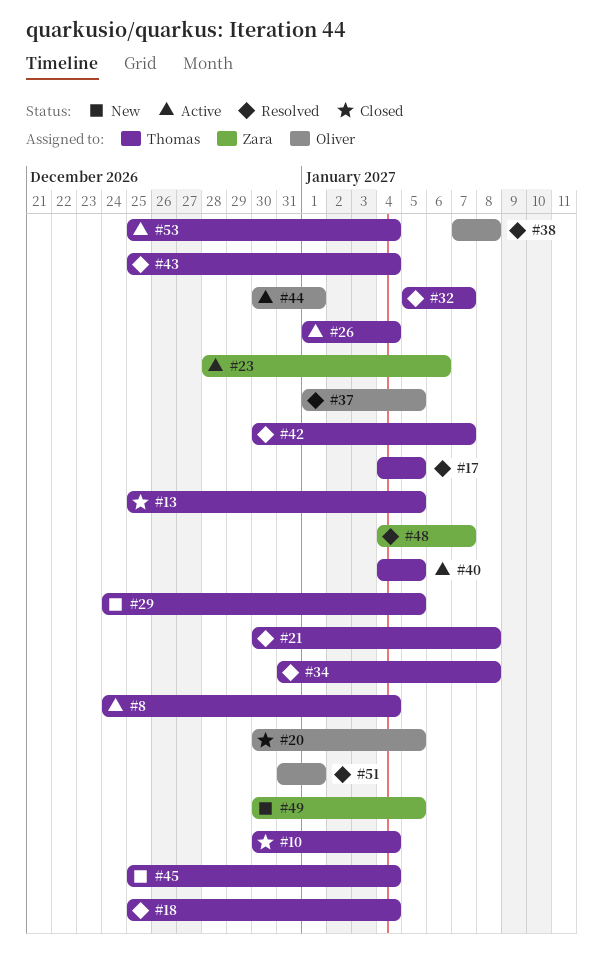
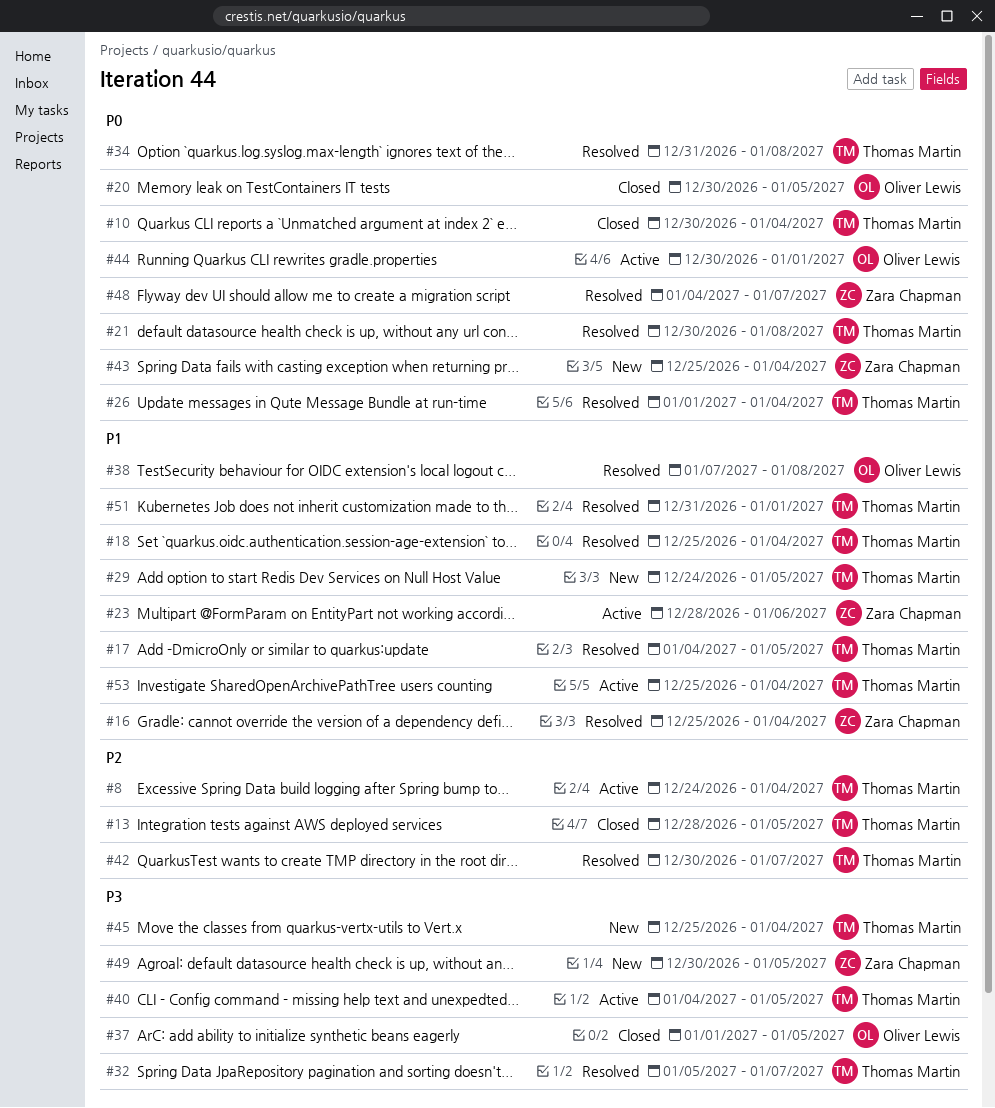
#13, start: Dec 25 -> Dec 28
#16: none -> present
#26, status: Active -> Resolved
#37, status: Resolved -> Closed
#43, status: Resolved -> New
#43, owner: Thomas Martin -> Zara Chapman
#51, owner: Oliver Lewis -> Thomas Martin

